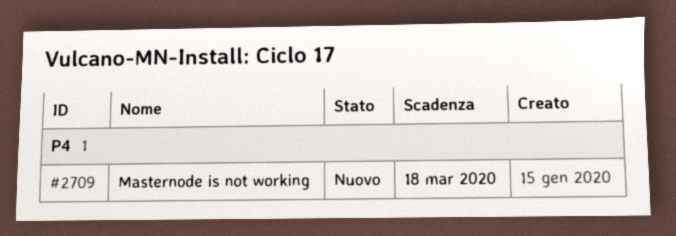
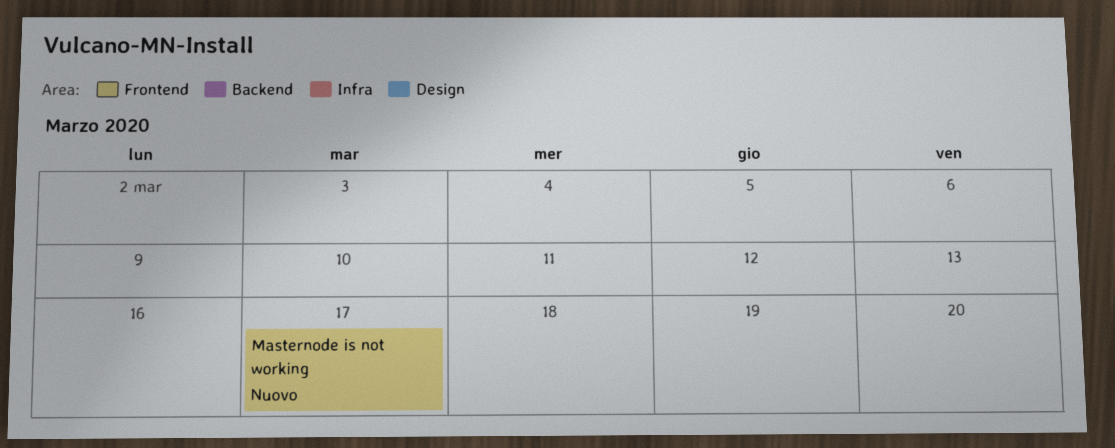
Masternode is not working, due: Mar 18 -> Mar 17

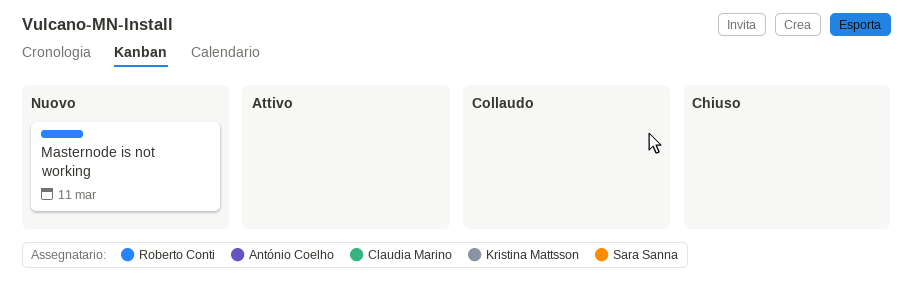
Masternode is not working, due: Mar 17 -> Mar 11

